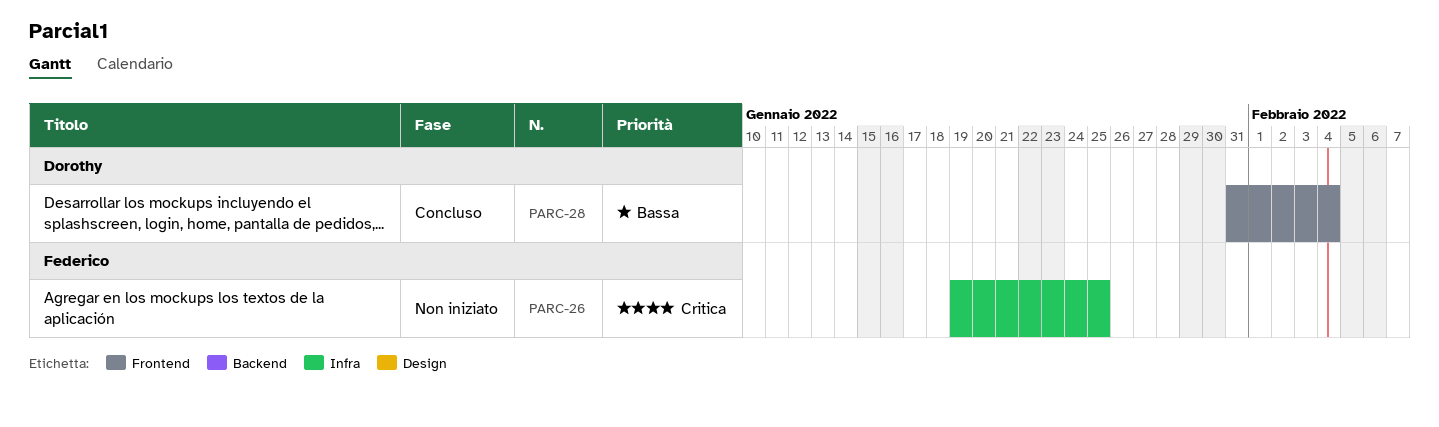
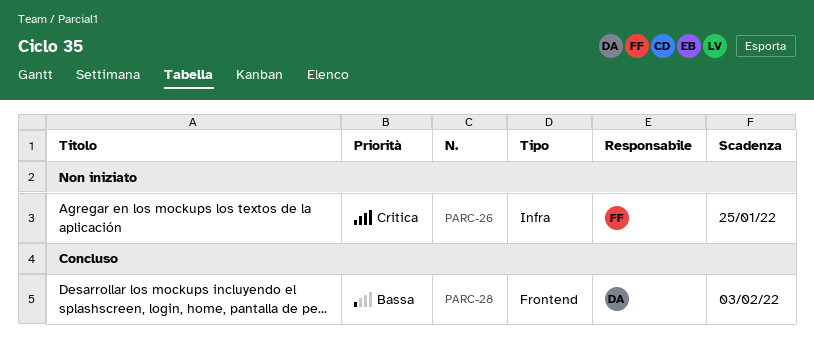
PARC-28, due: Feb 4 -> Feb 3

